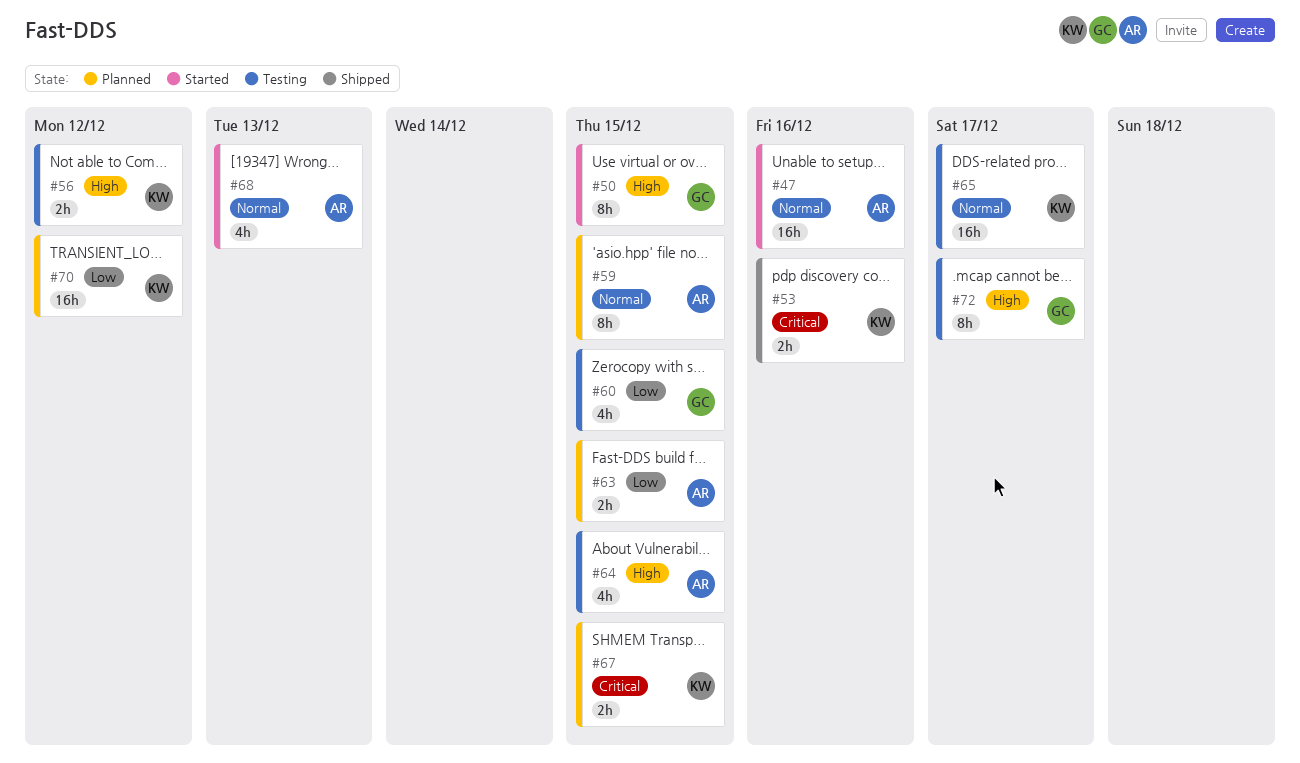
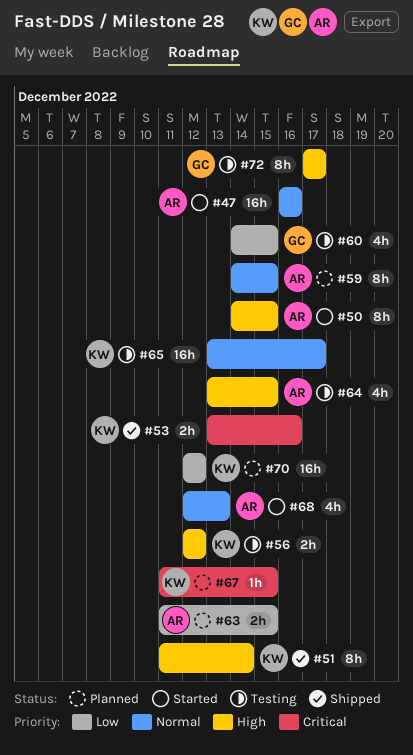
#50, owner: GC -> AR
#51: none -> present
#67, estimate: 2h -> 1h

